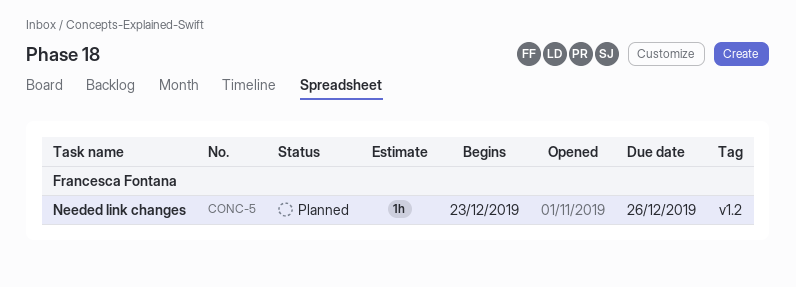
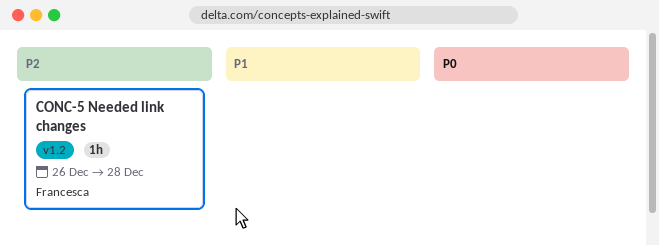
CONC-5, start: Dec 23 -> Dec 26
CONC-5, due: Dec 26 -> Dec 28

